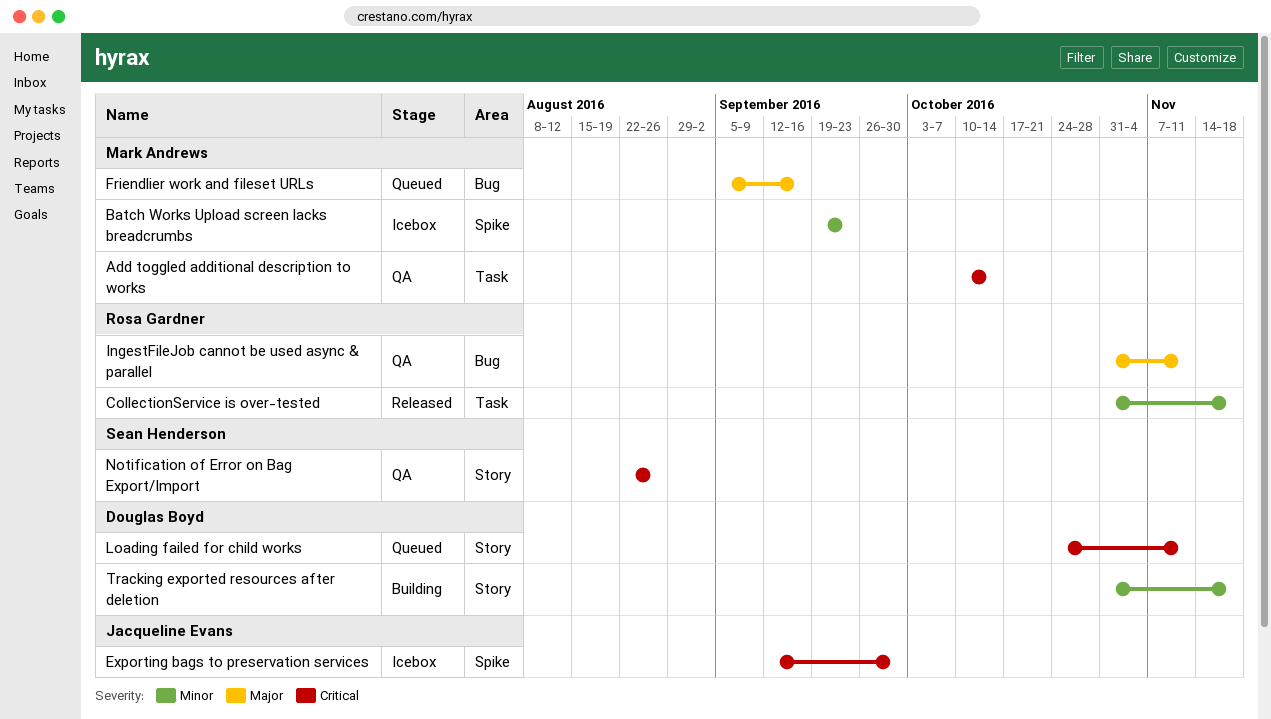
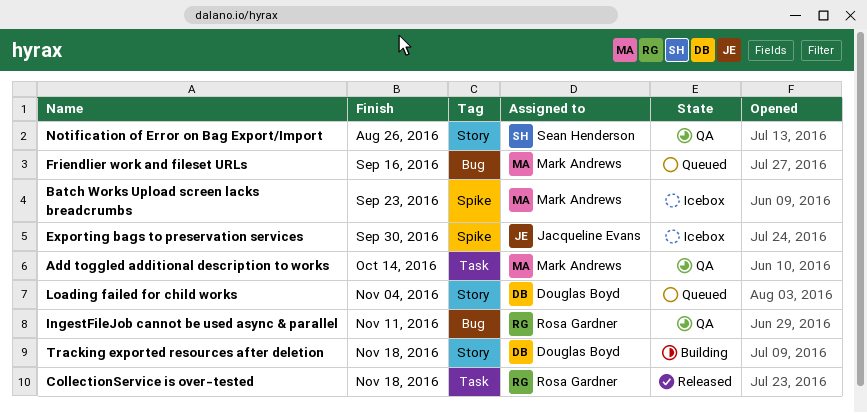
Loading failed for child works, due: Nov 11 -> Nov 4

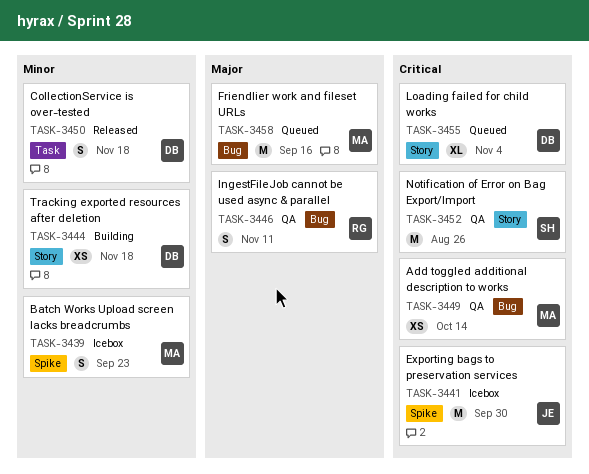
Add toggled additional description to works, label: Task -> Bug
CollectionService is over-tested, owner: Rosa Gardner -> Douglas Boyd

